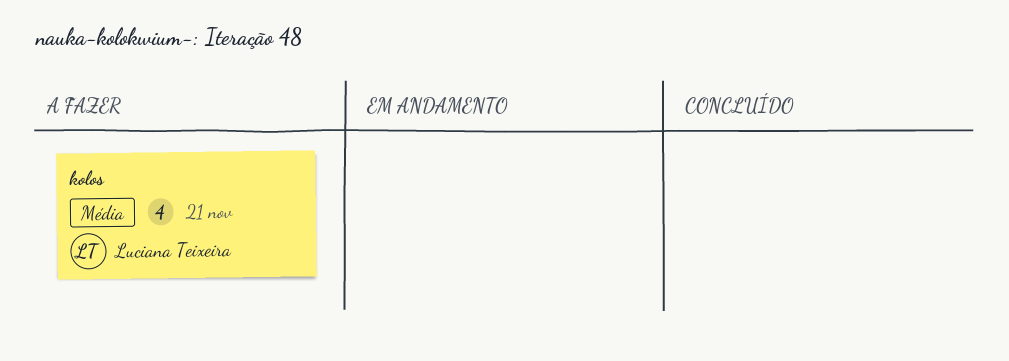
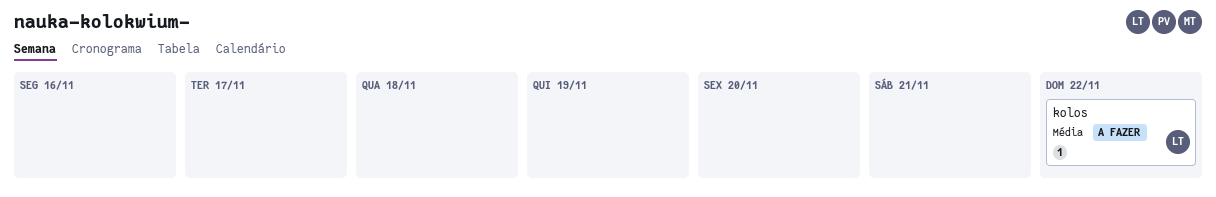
kolos, estimate: 4 -> 1
kolos, due: Nov 21 -> Nov 22

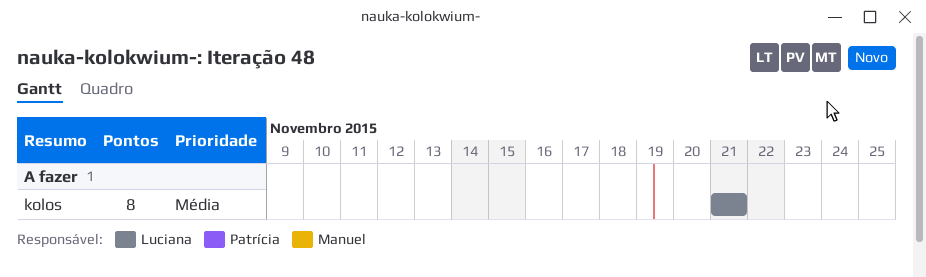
kolos, estimate: 1 -> 8
kolos, due: Nov 22 -> Nov 21

